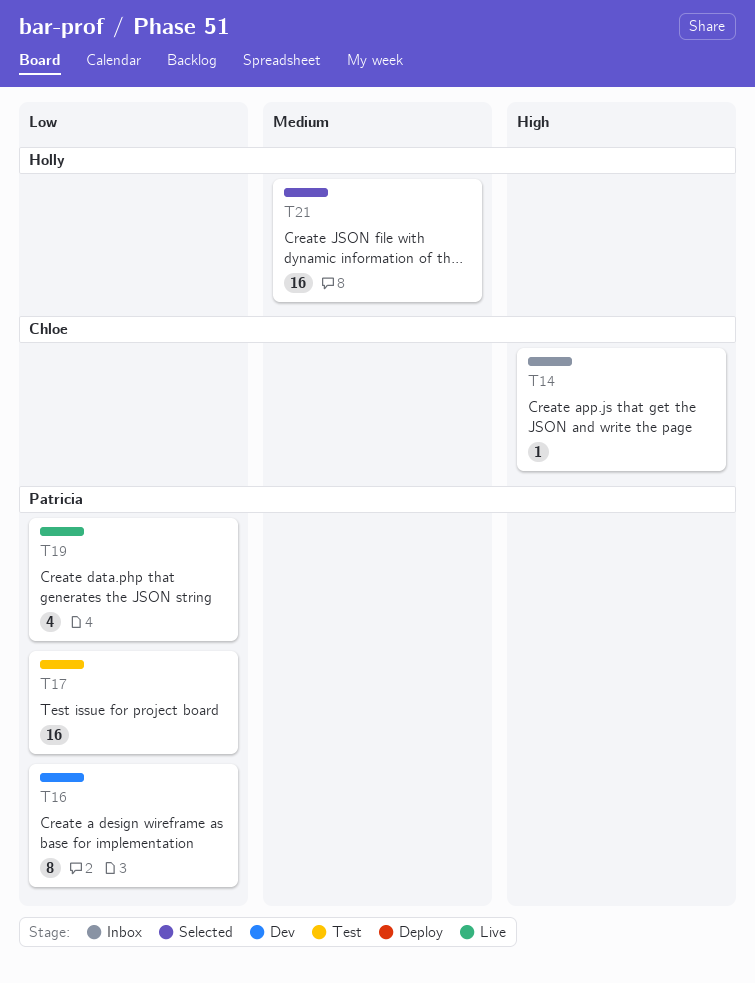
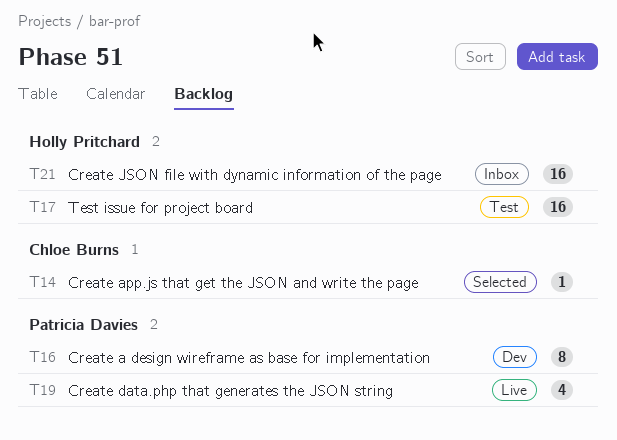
T14, status: Inbox -> Selected
T17, owner: Patricia Davies -> Holly Pritchard
T21, status: Selected -> Inbox

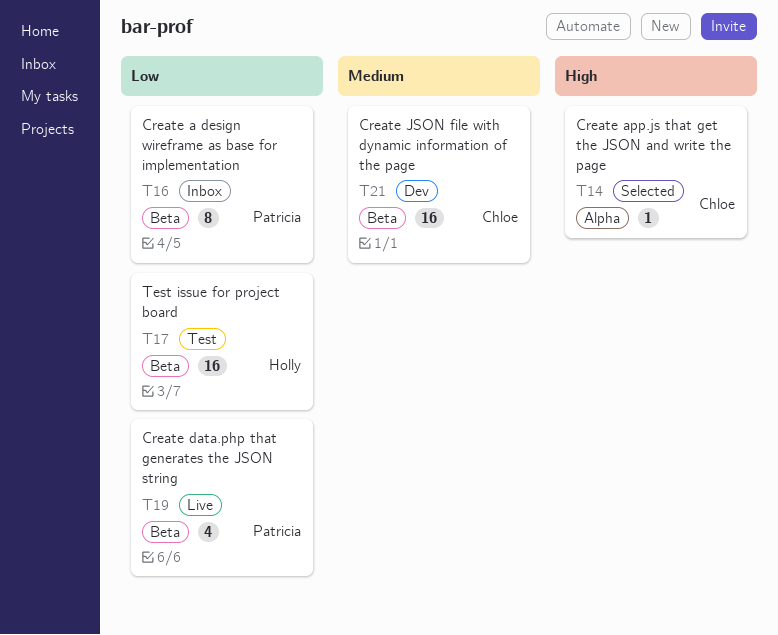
T16, status: Dev -> Inbox
T21, status: Inbox -> Dev
T21, owner: Holly Pritchard -> Chloe Burns

